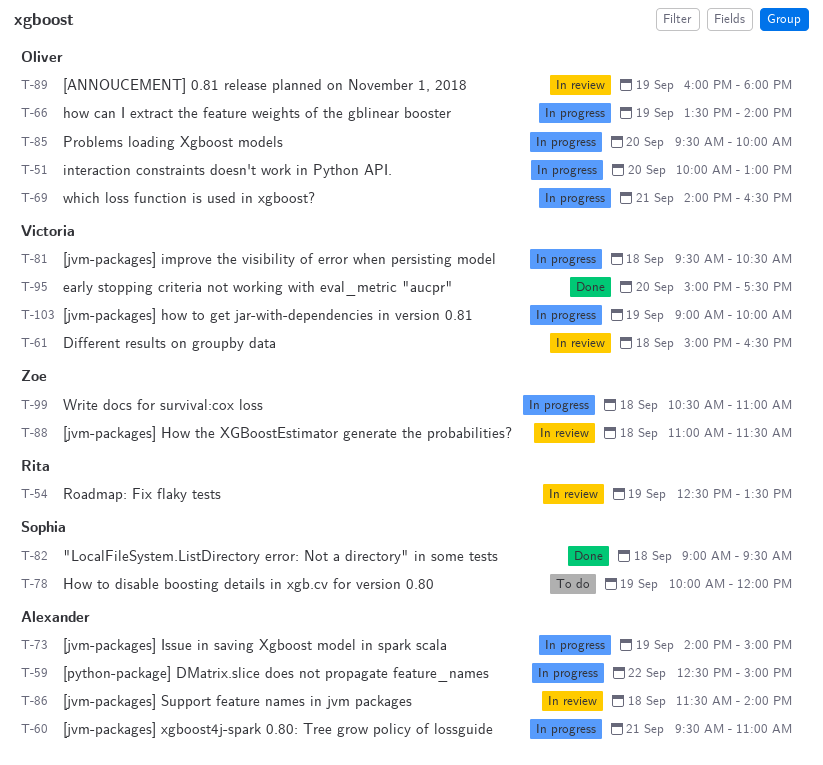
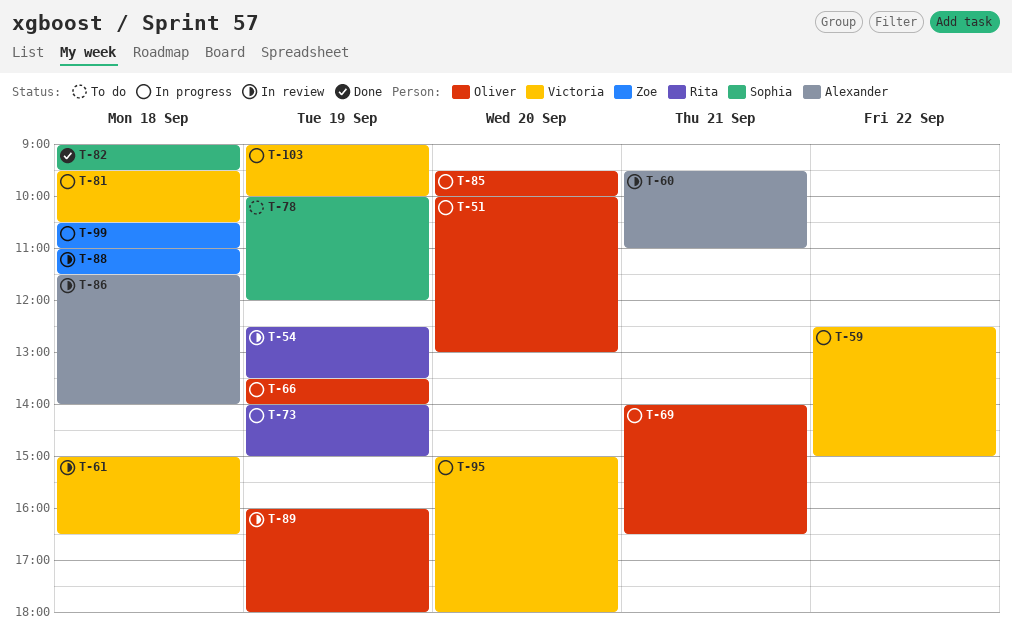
T-59, owner: Alexander -> Victoria
T-60, status: In progress -> In review
T-73, owner: Alexander -> Rita
T-95, status: Done -> In progress
T-95, ends: 17:30 -> 18:00

